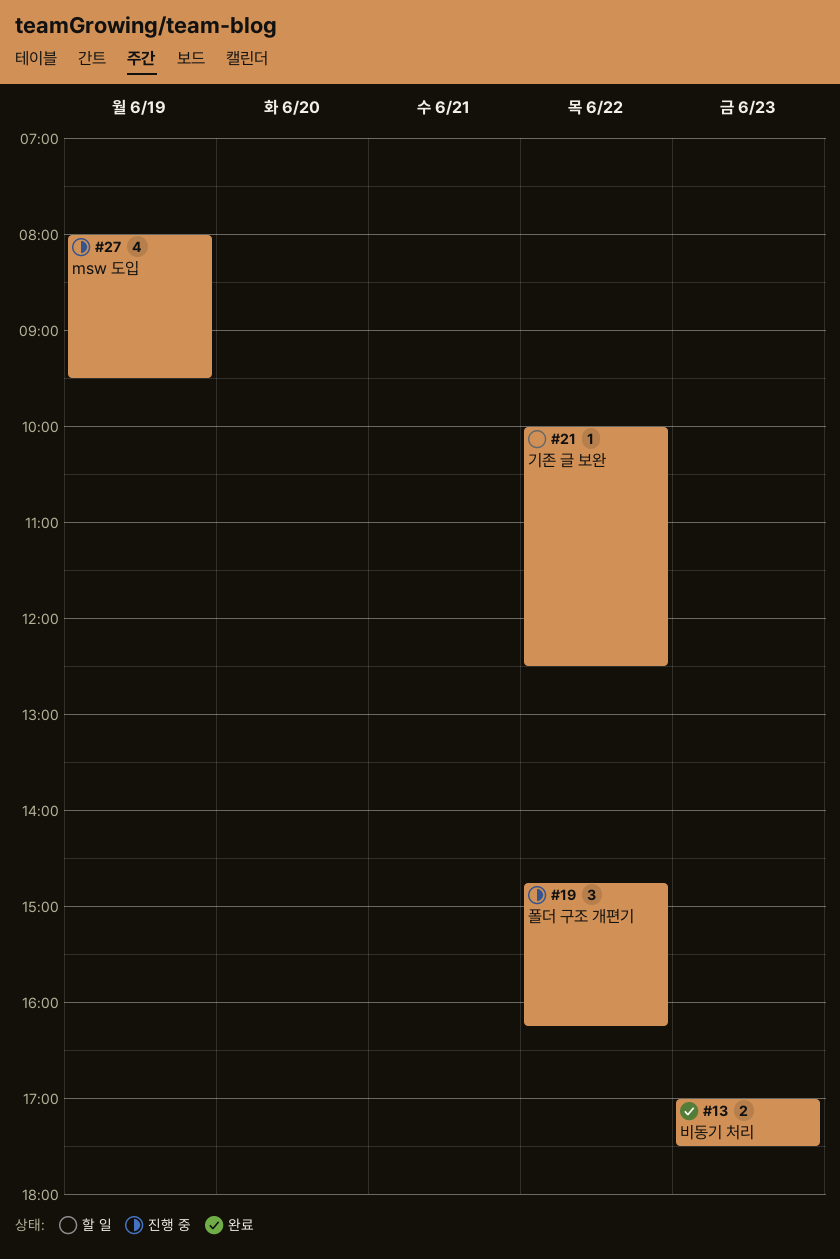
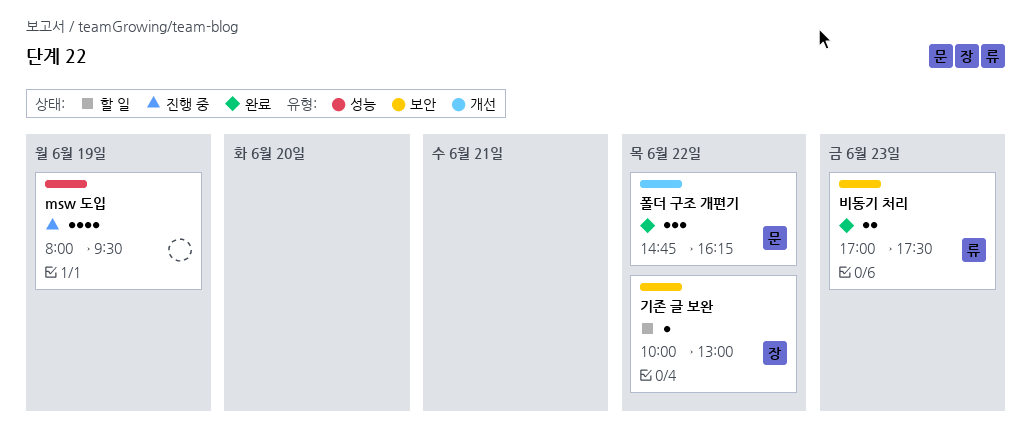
기존 글 보완, ends: 12:30 -> 13:00
폴더 구조 개편기, status: 진행 중 -> 완료

